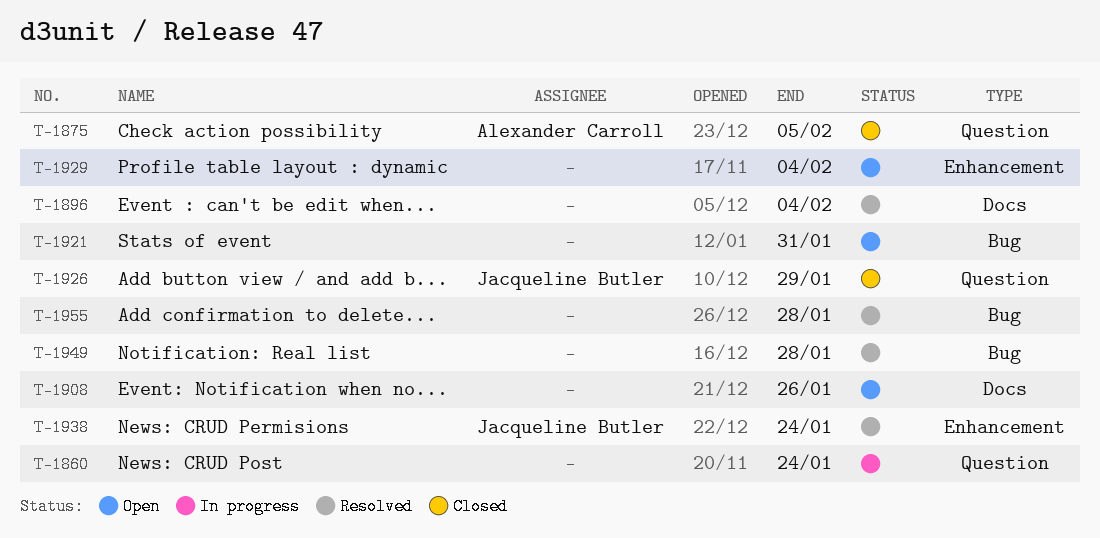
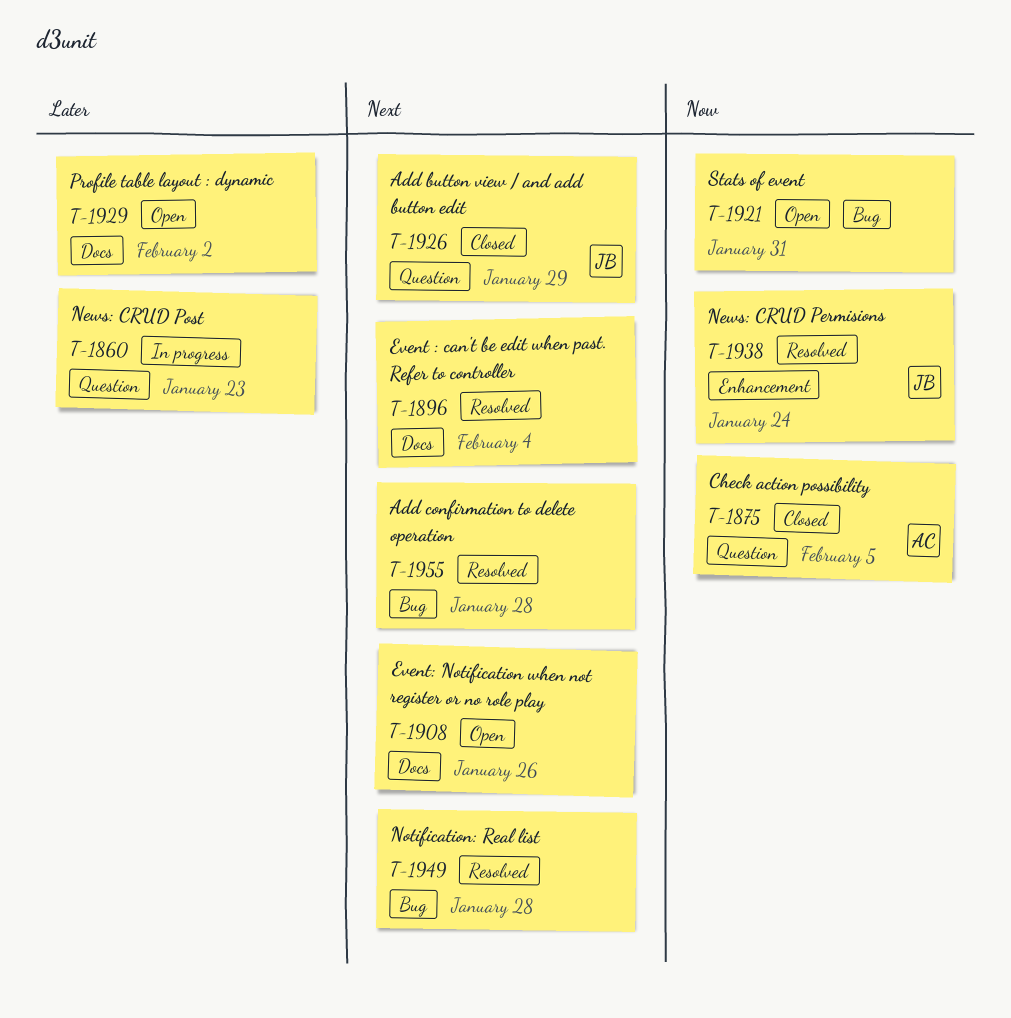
T-1860, due: Jan 24 -> Jan 23
T-1929, label: Enhancement -> Docs
T-1929, due: Feb 4 -> Feb 2

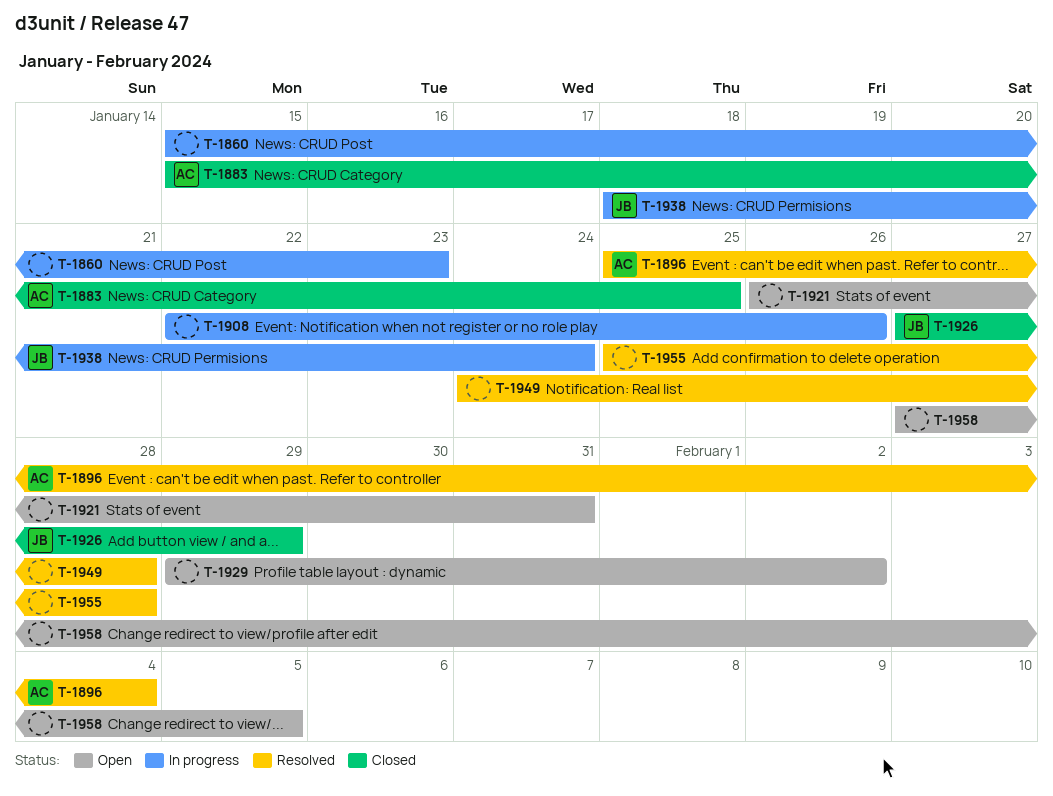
T-1875: present -> none
T-1883: none -> present
T-1896, owner: none -> AC
T-1908, status: Open -> In progress
T-1938, status: Resolved -> In progress
T-1958: none -> present

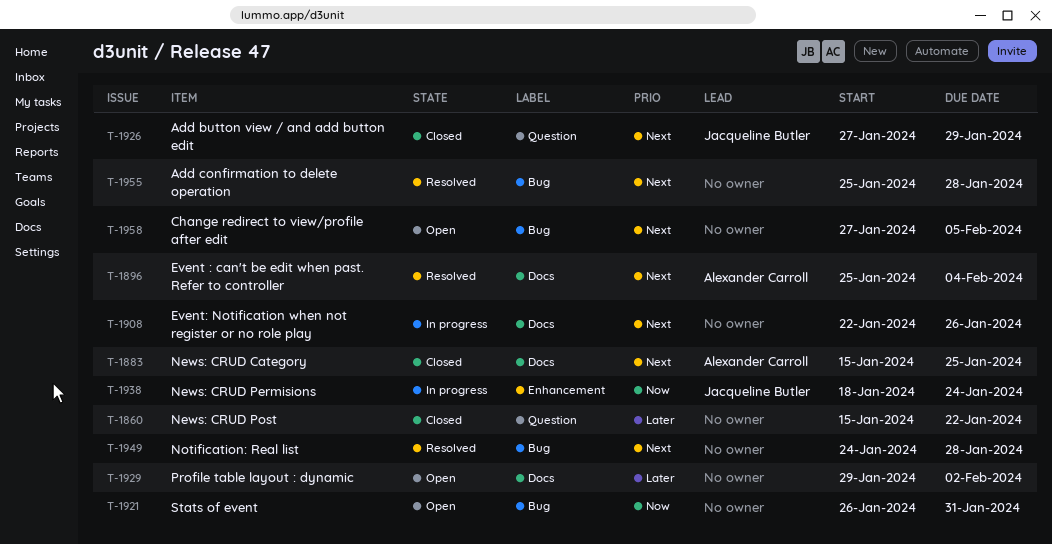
T-1860, status: In progress -> Closed
T-1860, due: Jan 23 -> Jan 22

